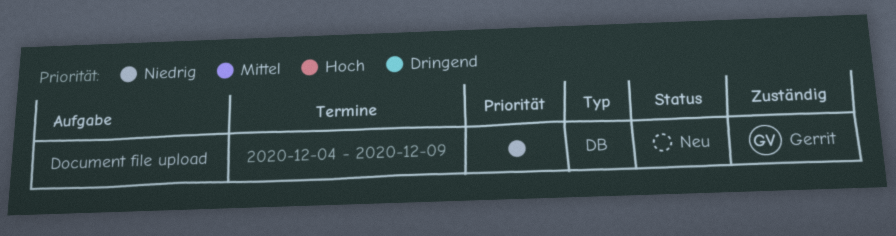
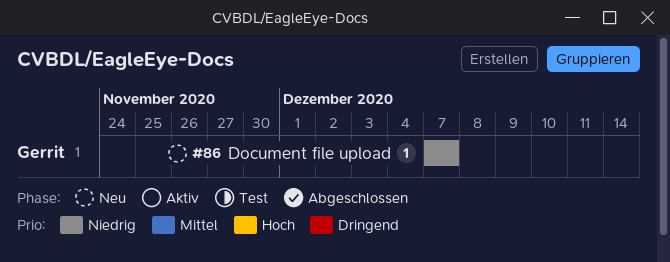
Document file upload, start: Dec 4 -> Dec 7
Document file upload, due: Dec 9 -> Dec 7

